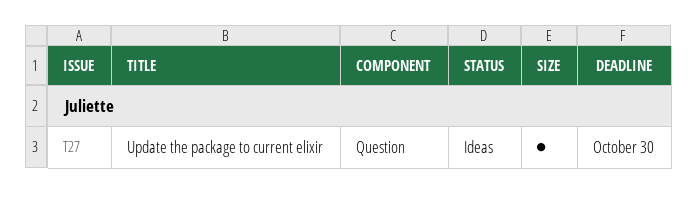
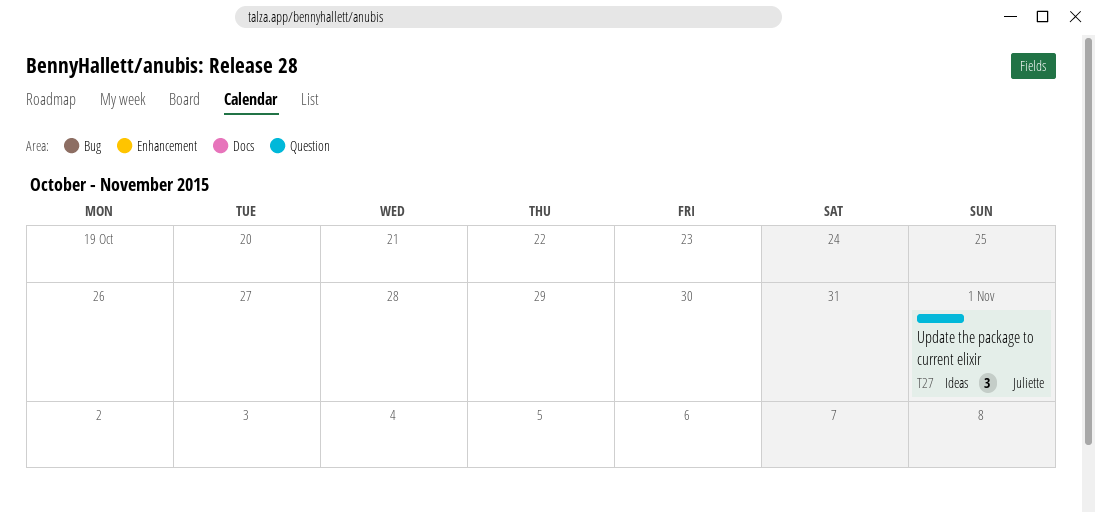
T27, estimate: 1 -> 3
T27, due: Oct 30 -> Nov 1

